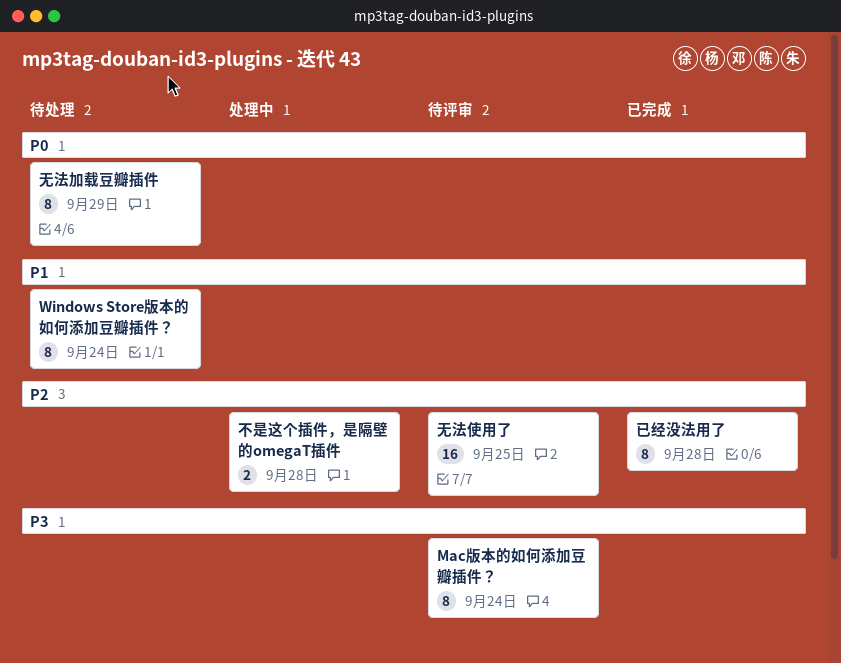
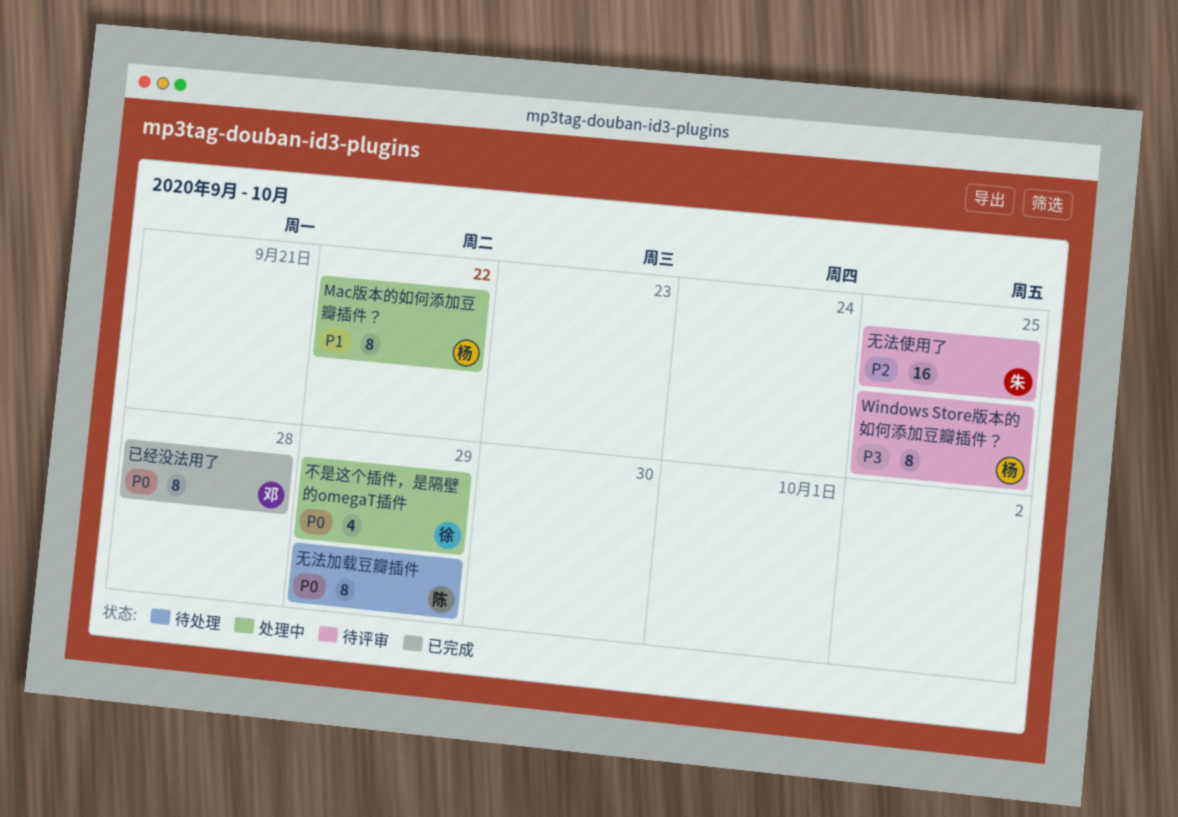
Mac版本的如何添加豆瓣插件？, status: 待评审 -> 处理中
Mac版本的如何添加豆瓣插件？, priority: P3 -> P1
Mac版本的如何添加豆瓣插件？, due: Sep 24 -> Sep 22
Windows Store版本的如何添加豆瓣插件？, status: 待处理 -> 待评审
Windows Store版本的如何添加豆瓣插件？, priority: P1 -> P3
Windows Store版本的如何添加豆瓣插件？, due: Sep 24 -> Sep 25
不是这个插件，是隔壁的omegaT插件, priority: P2 -> P0
不是这个插件，是隔壁的omegaT插件, estimate: 2 -> 4
不是这个插件，是隔壁的omegaT插件, due: Sep 28 -> Sep 29
已经没法用了, priority: P2 -> P0

